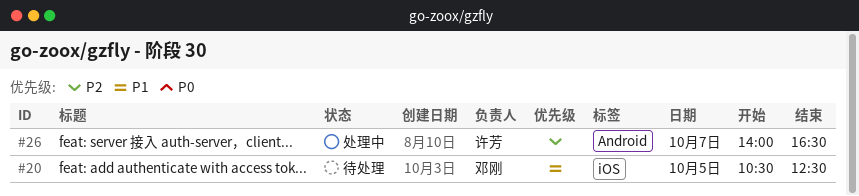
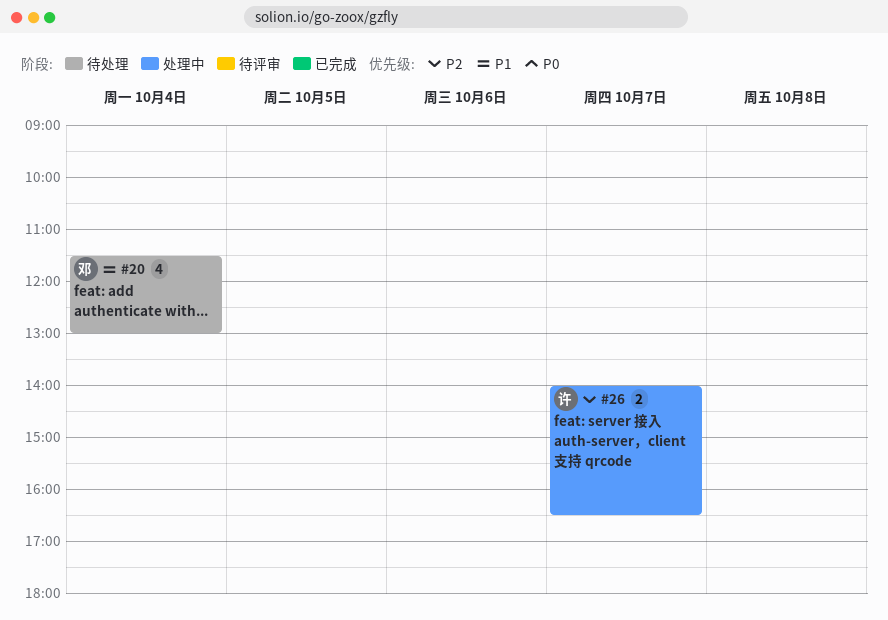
#20, day: Oct 5 -> Oct 4
#20, begins: 10:30 -> 11:30
#20, ends: 12:30 -> 13:00

